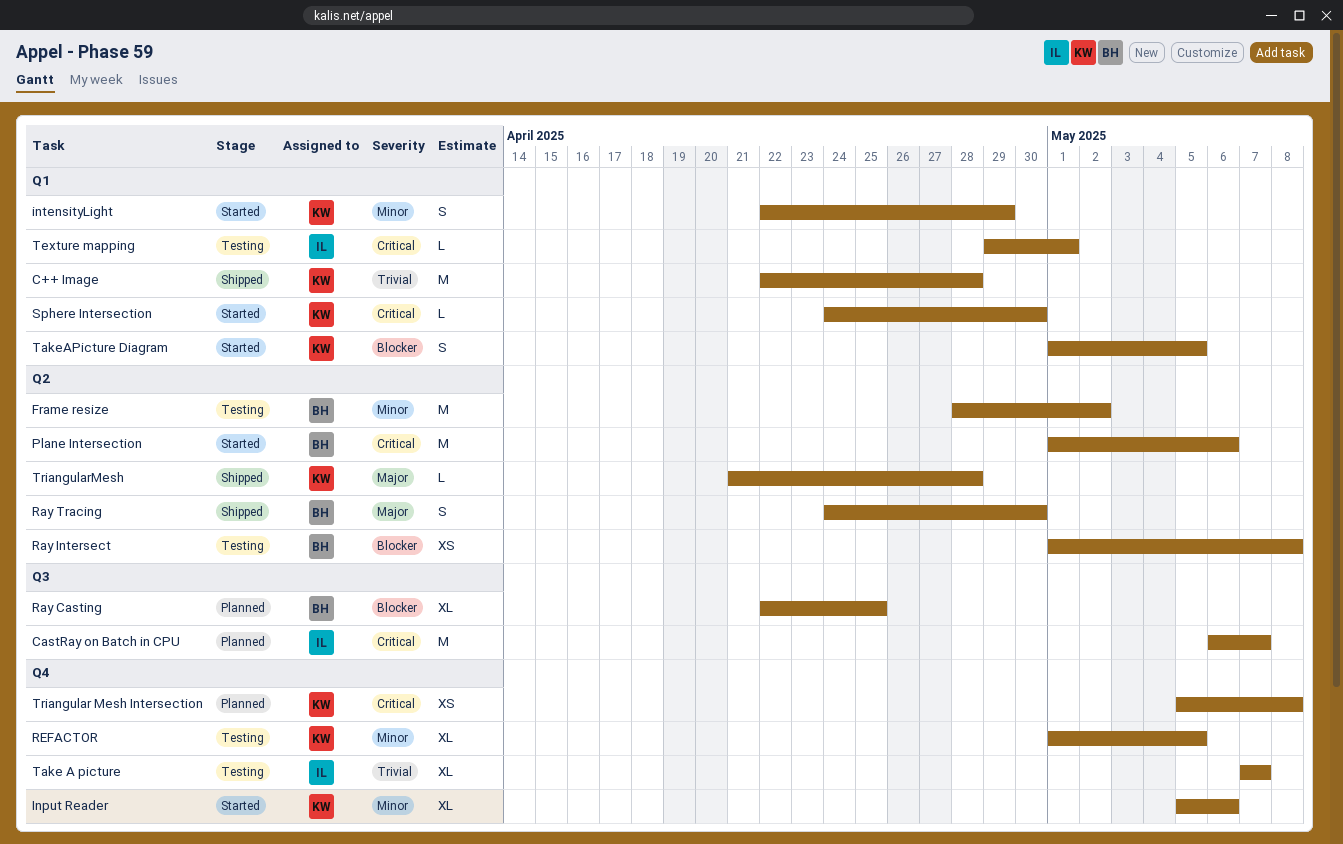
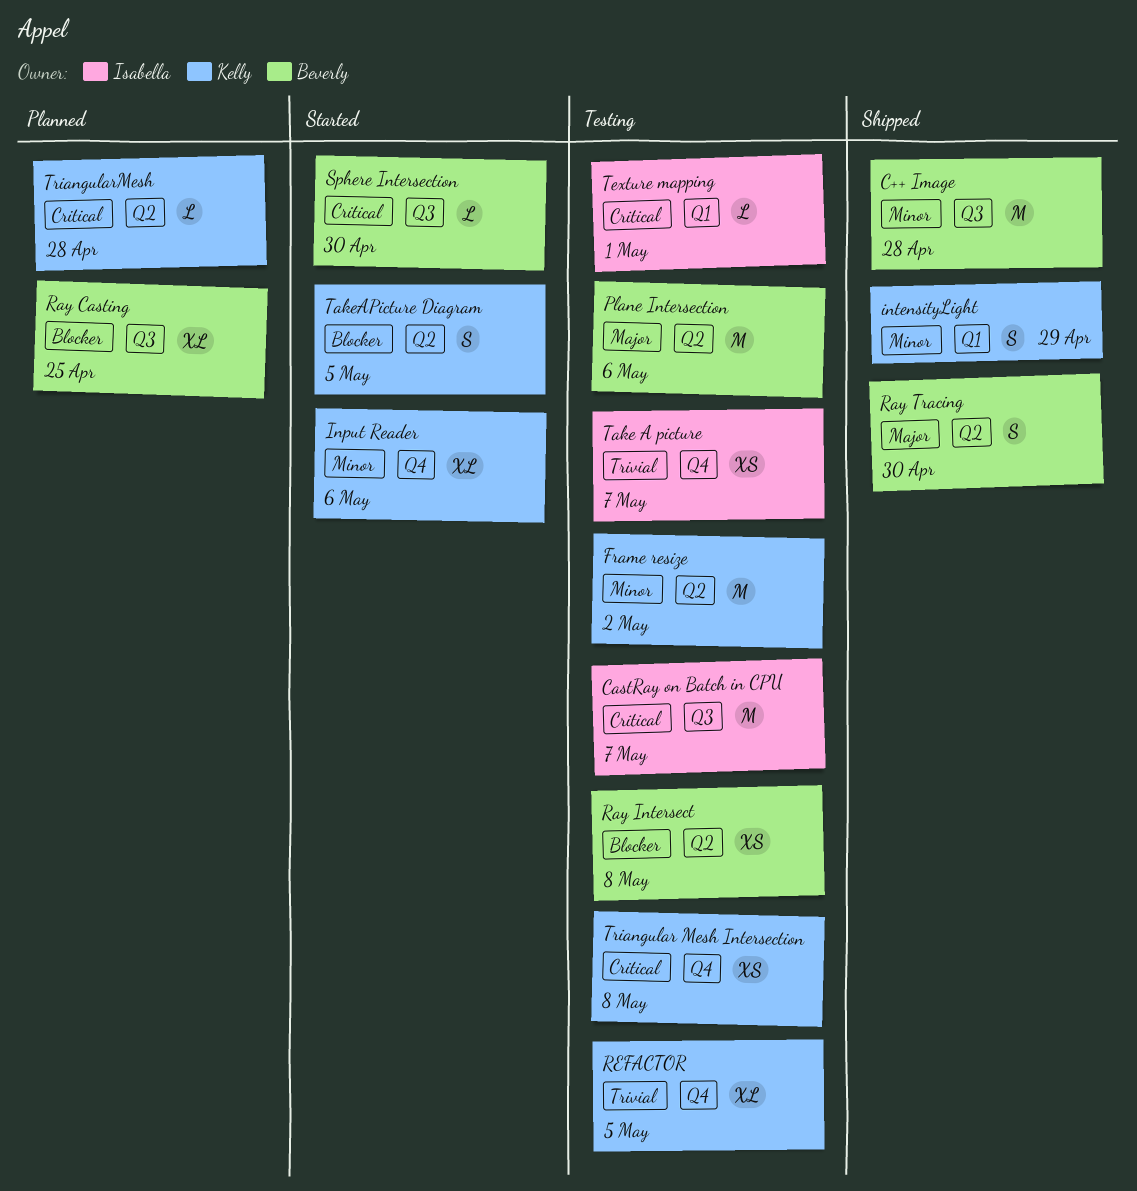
C++ Image, owner: Kelly -> Beverly
C++ Image, priority: Trivial -> Minor
C++ Image, label: Q1 -> Q3
CastRay on Batch in CPU, status: Planned -> Testing
Frame resize, owner: Beverly -> Kelly
intensityLight, status: Started -> Shipped
Plane Intersection, status: Started -> Testing
Plane Intersection, priority: Critical -> Major
REFACTOR, priority: Minor -> Trivial
Sphere Intersection, owner: Kelly -> Beverly
Sphere Intersection, label: Q1 -> Q3
Take A picture, estimate: XL -> XS
TakeAPicture Diagram, label: Q1 -> Q2
Triangular Mesh Intersection, status: Planned -> Testing
TriangularMesh, status: Shipped -> Planned
TriangularMesh, priority: Major -> Critical

